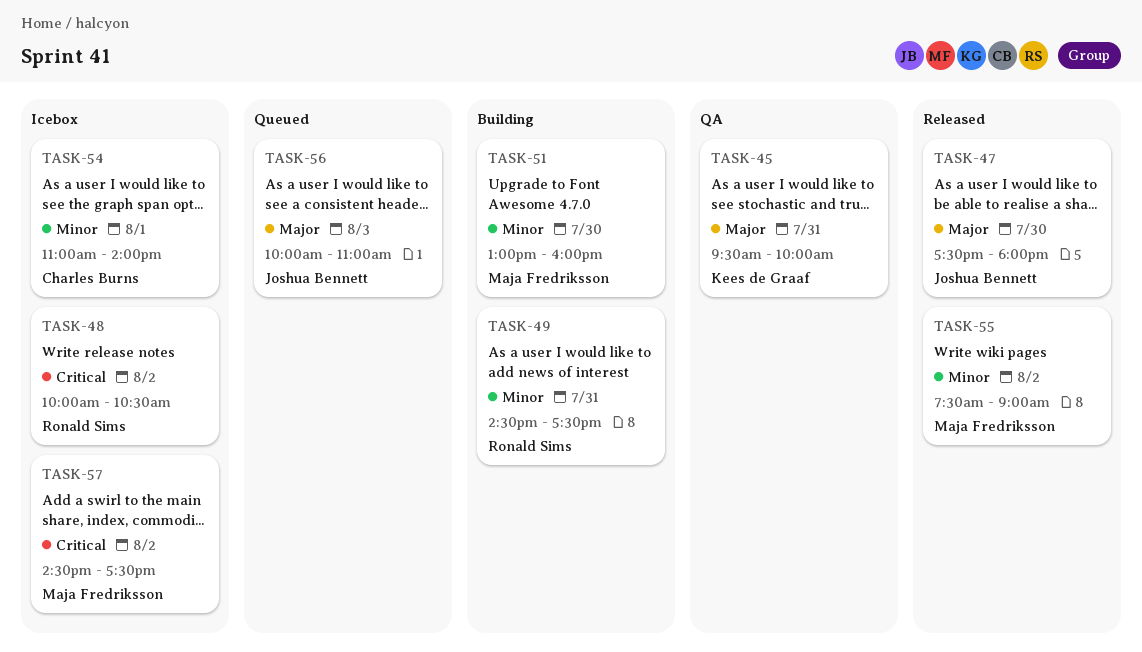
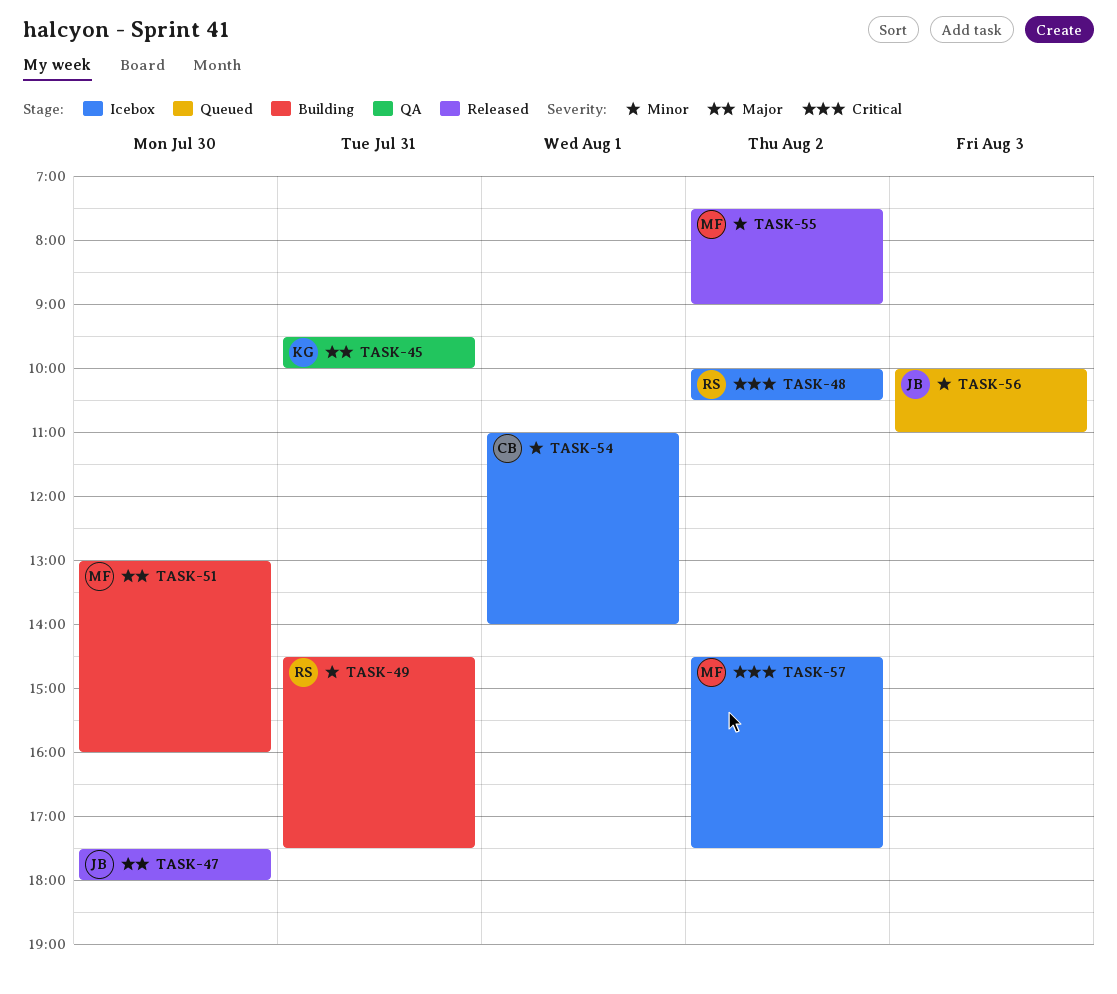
TASK-51, priority: Minor -> Major
TASK-56, priority: Major -> Minor

